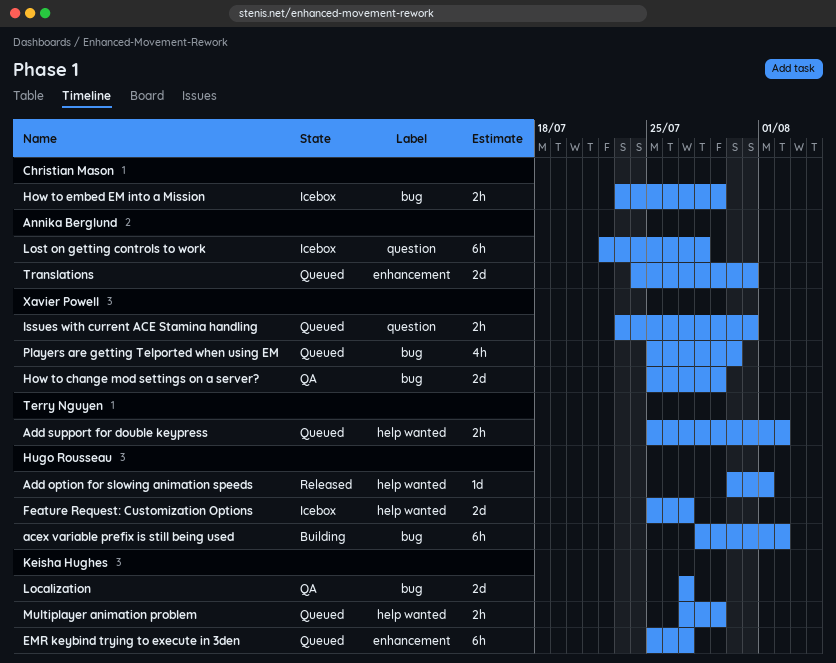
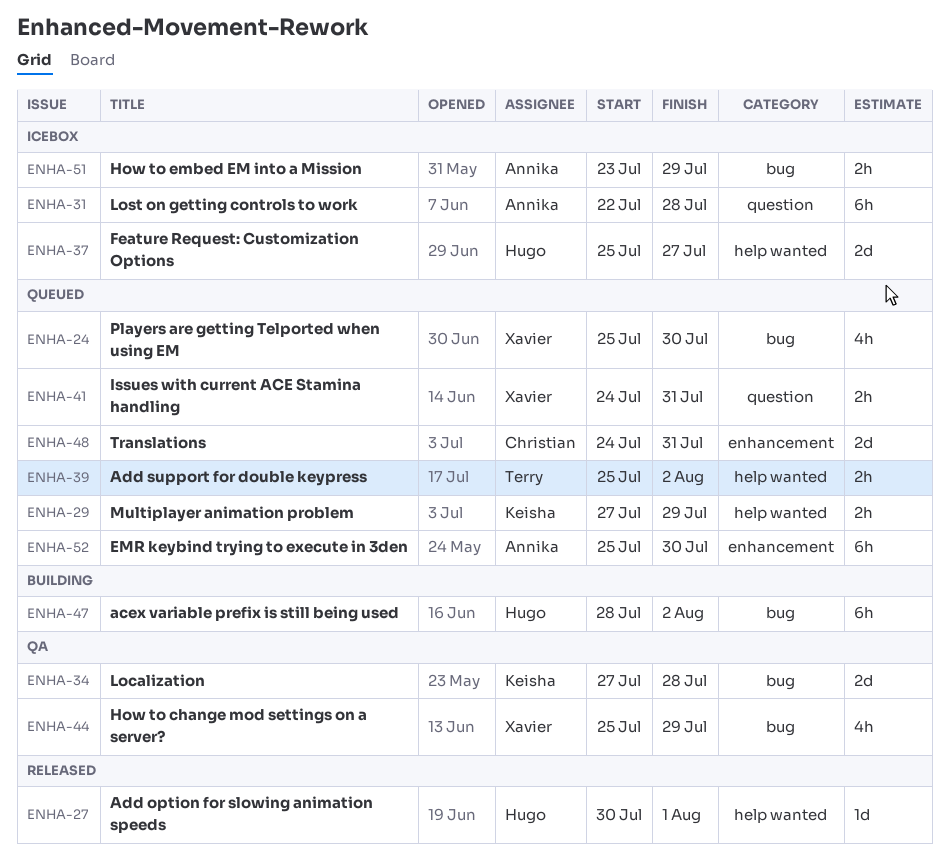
EMR keybind trying to execute in 3den, owner: Keisha Hughes -> Annika Berglund
EMR keybind trying to execute in 3den, due: Jul 27 -> Jul 30
How to change mod settings on a server?, estimate: 2d -> 4h
How to embed EM into a Mission, owner: Christian Mason -> Annika Berglund
Issues with current ACE Stamina handling, start: Jul 23 -> Jul 24
Localization, due: Jul 27 -> Jul 28
Translations, owner: Annika Berglund -> Christian Mason

